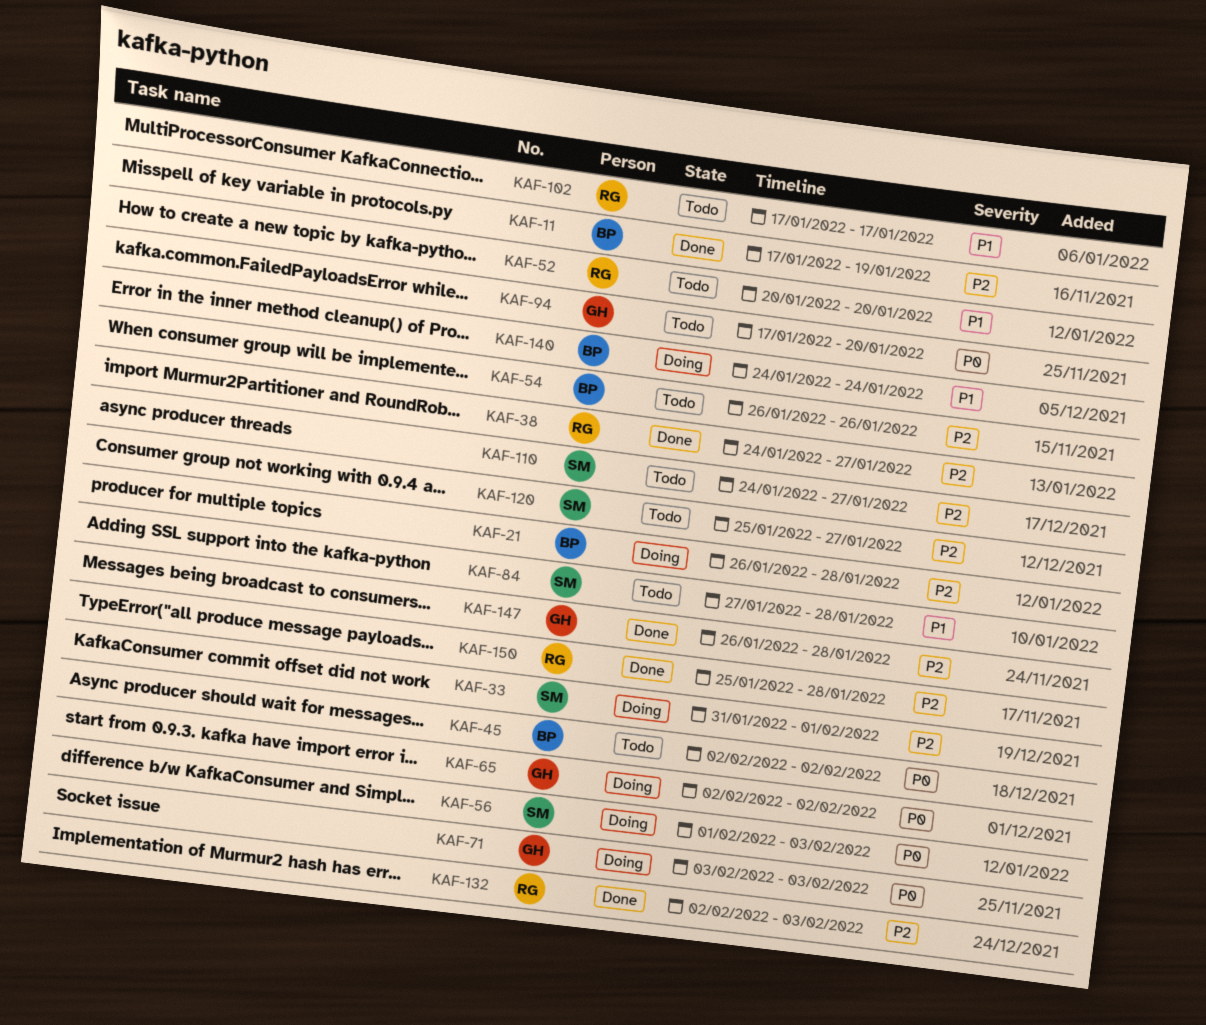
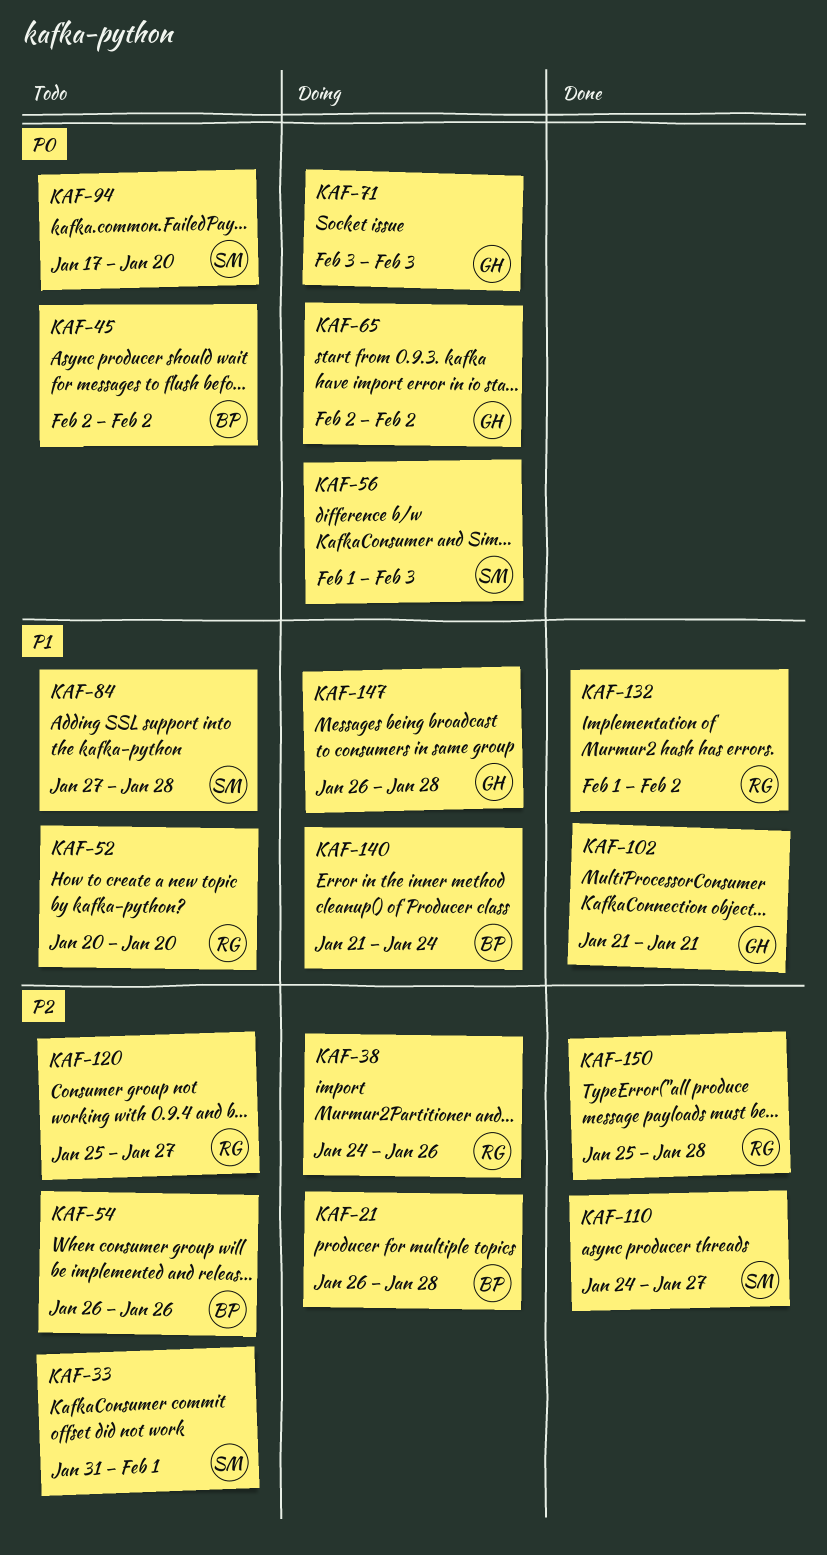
KAF-11: present -> none
KAF-33, status: Doing -> Todo
KAF-38, status: Done -> Doing
KAF-38, due: Jan 27 -> Jan 26
KAF-94, owner: GH -> SM
KAF-102, status: Todo -> Done
KAF-102, owner: RG -> GH
KAF-102, start: Jan 17 -> Jan 21
KAF-102, due: Jan 17 -> Jan 21
KAF-110, status: Todo -> Done
KAF-120, owner: SM -> RG
KAF-132, priority: P2 -> P1
KAF-132, start: Feb 2 -> Feb 1
KAF-132, due: Feb 3 -> Feb 2
KAF-140, start: Jan 24 -> Jan 21
KAF-147, status: Done -> Doing
KAF-147, priority: P2 -> P1

